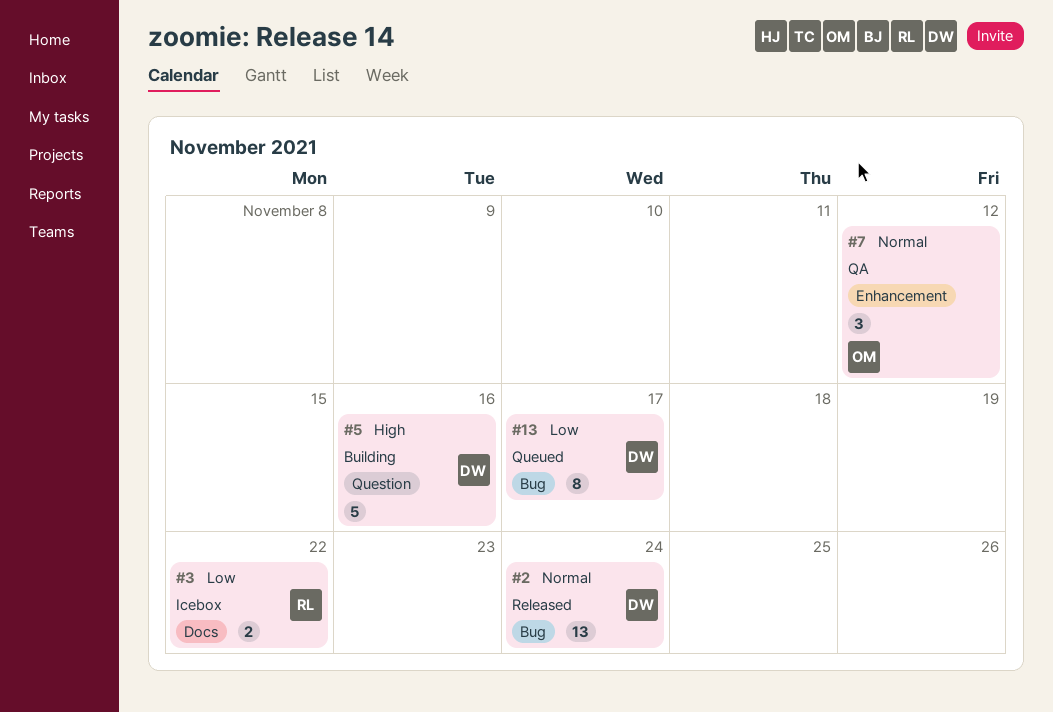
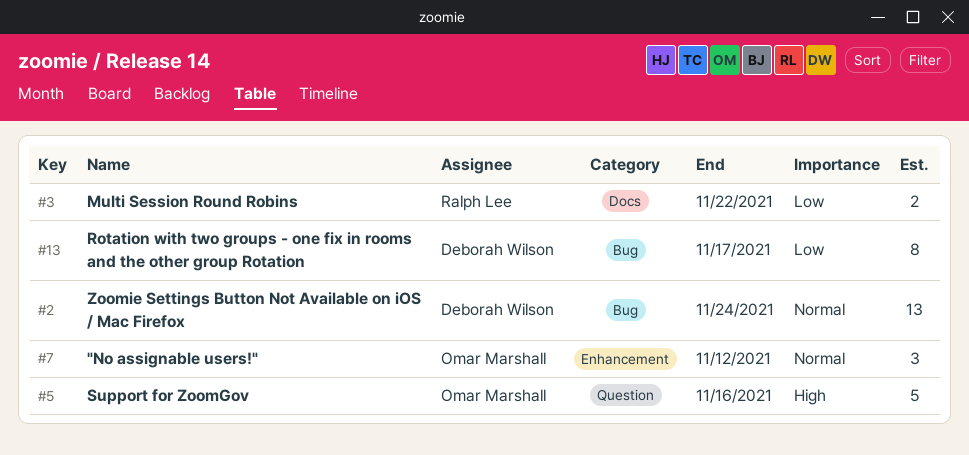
#5, owner: Deborah Wilson -> Omar Marshall

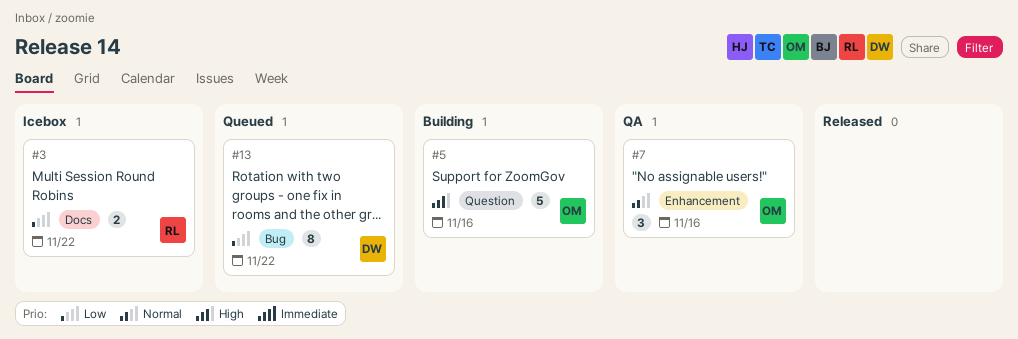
#2: present -> none
#7, due: Nov 12 -> Nov 16
#13, due: Nov 17 -> Nov 22

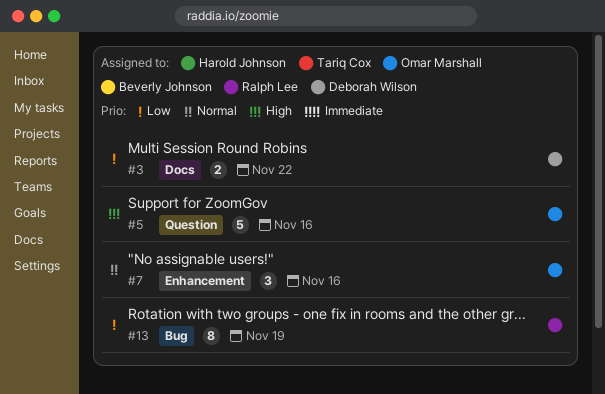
#3, owner: Ralph Lee -> Deborah Wilson
#13, owner: Deborah Wilson -> Ralph Lee
#13, due: Nov 22 -> Nov 19

